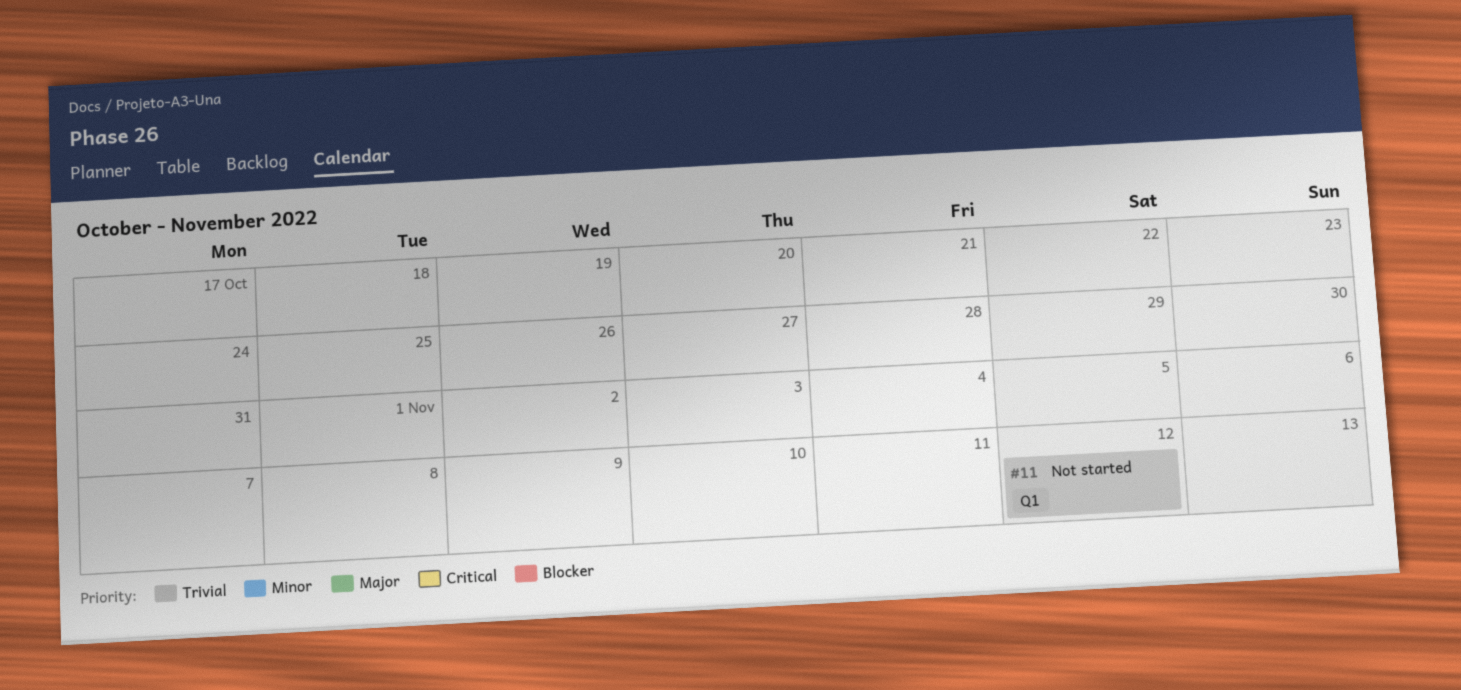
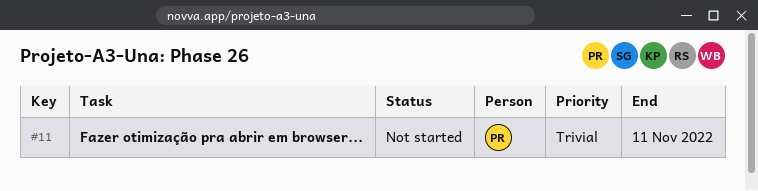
#11, due: Nov 12 -> Nov 11

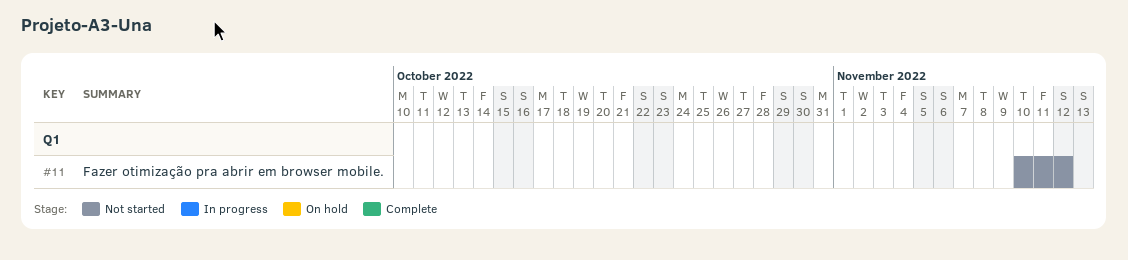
#11, due: Nov 11 -> Nov 12

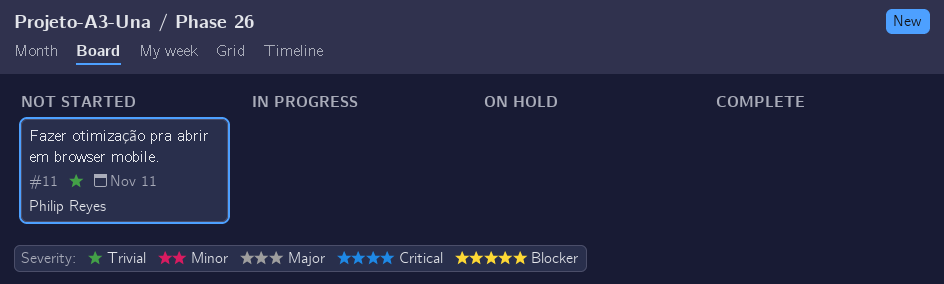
#11, due: Nov 12 -> Nov 11

